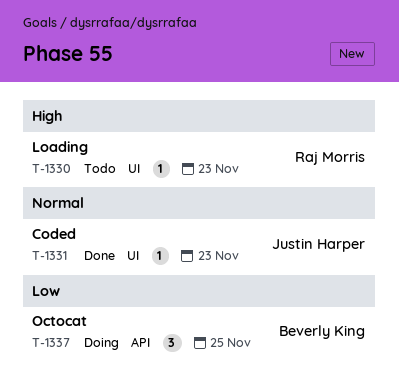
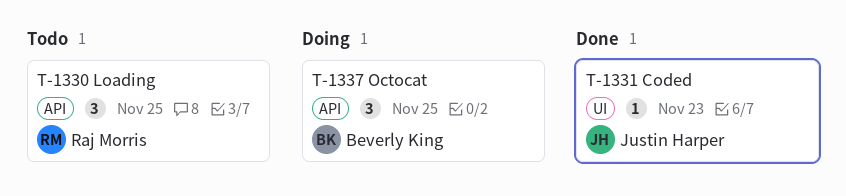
T-1330, label: UI -> API
T-1330, estimate: 1 -> 3
T-1330, due: Nov 23 -> Nov 25

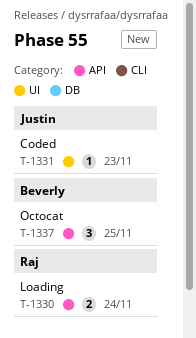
T-1330, estimate: 3 -> 2
T-1330, due: Nov 25 -> Nov 24

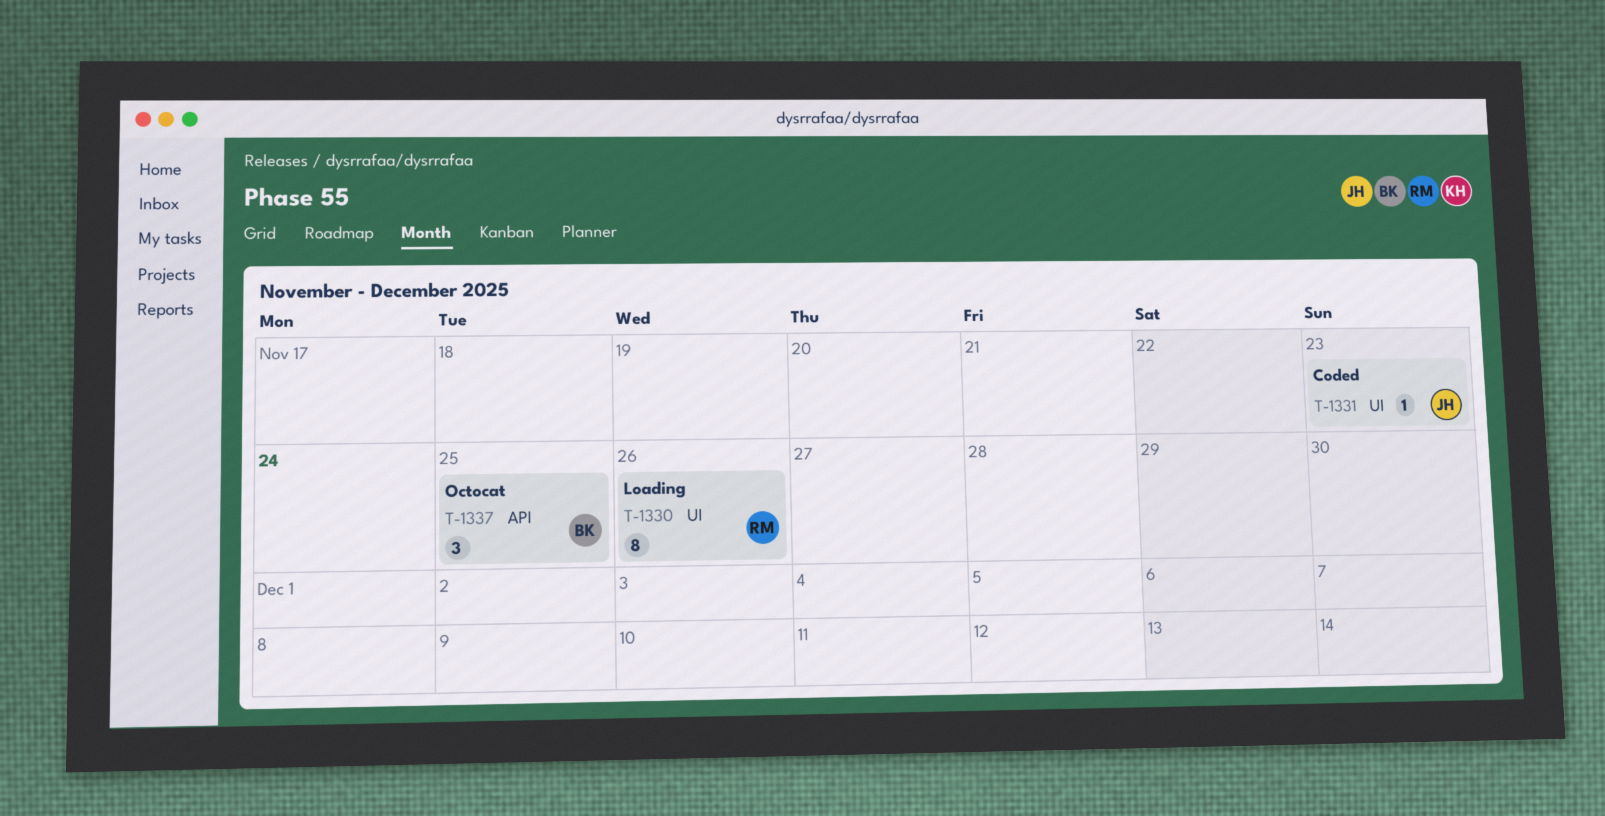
T-1330, label: API -> UI
T-1330, estimate: 2 -> 8
T-1330, due: Nov 24 -> Nov 26

